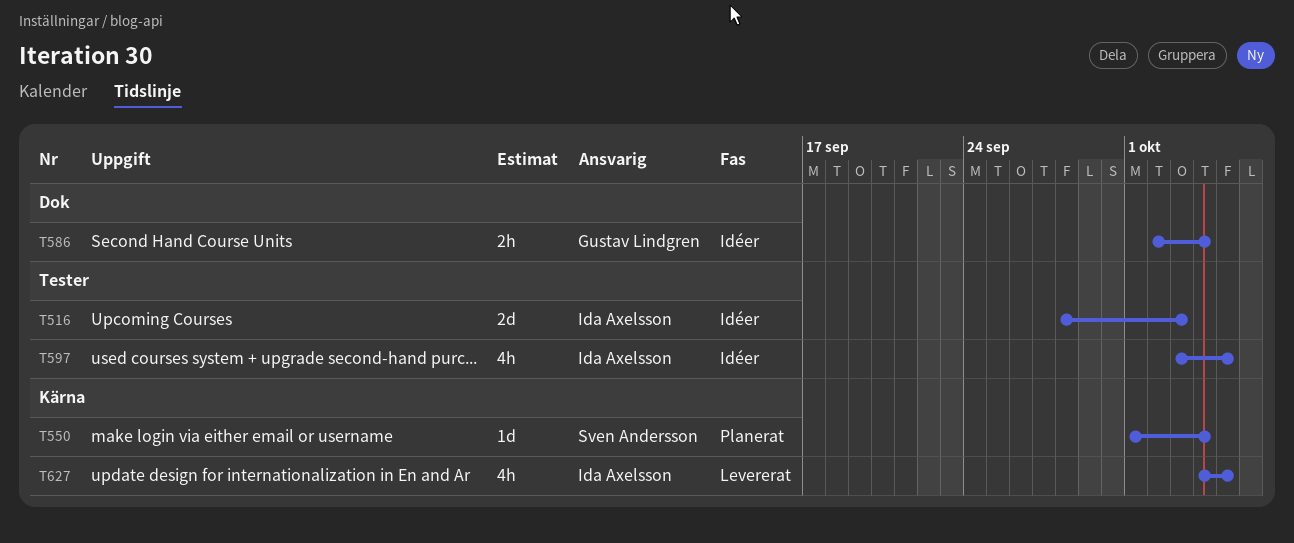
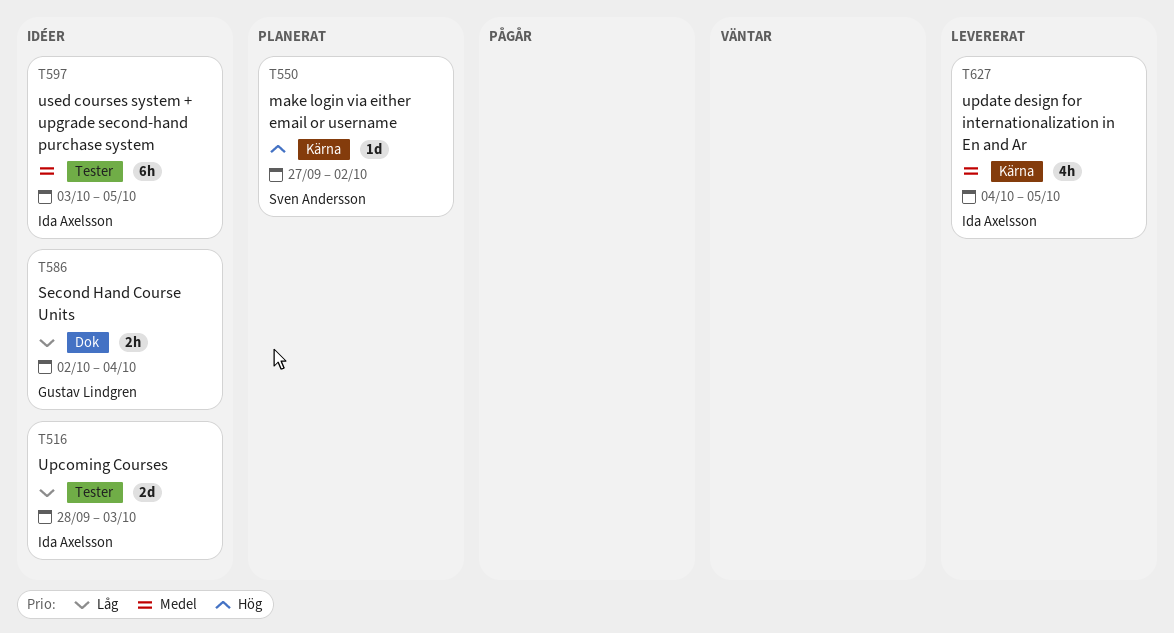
T550, start: Oct 1 -> Sep 27
T550, due: Oct 4 -> Oct 2
T597, estimate: 4h -> 6h

